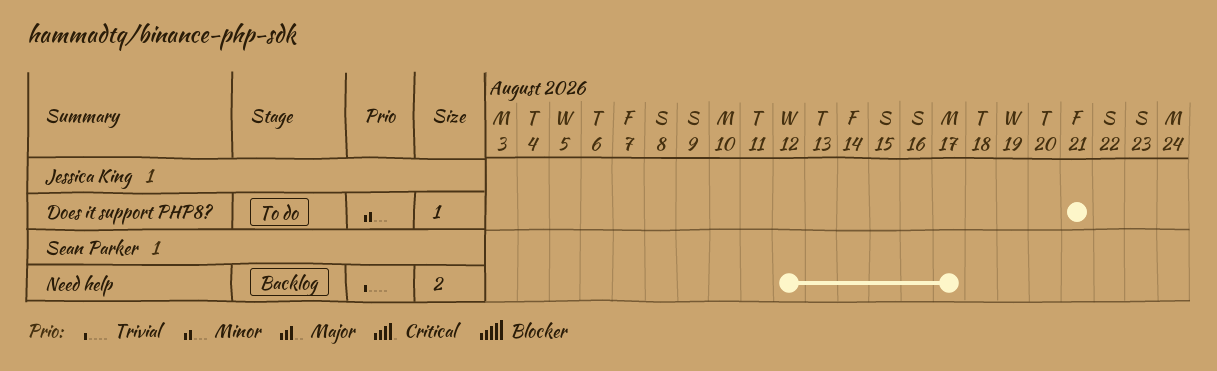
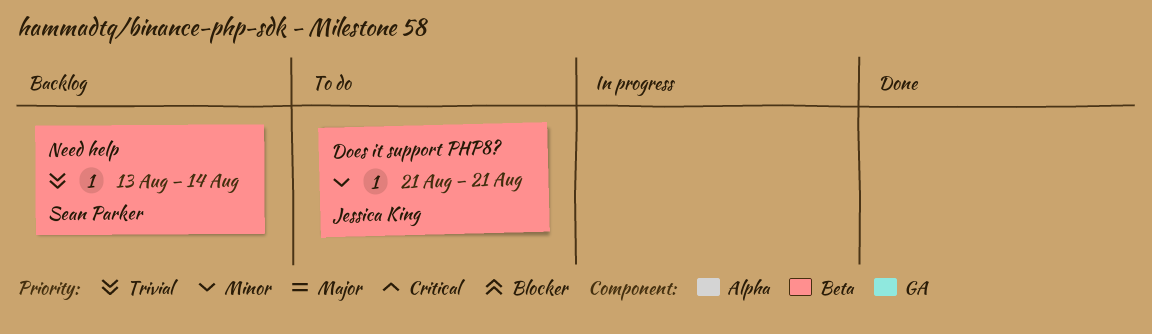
Need help, estimate: 2 -> 1
Need help, start: Aug 12 -> Aug 13
Need help, due: Aug 17 -> Aug 14

